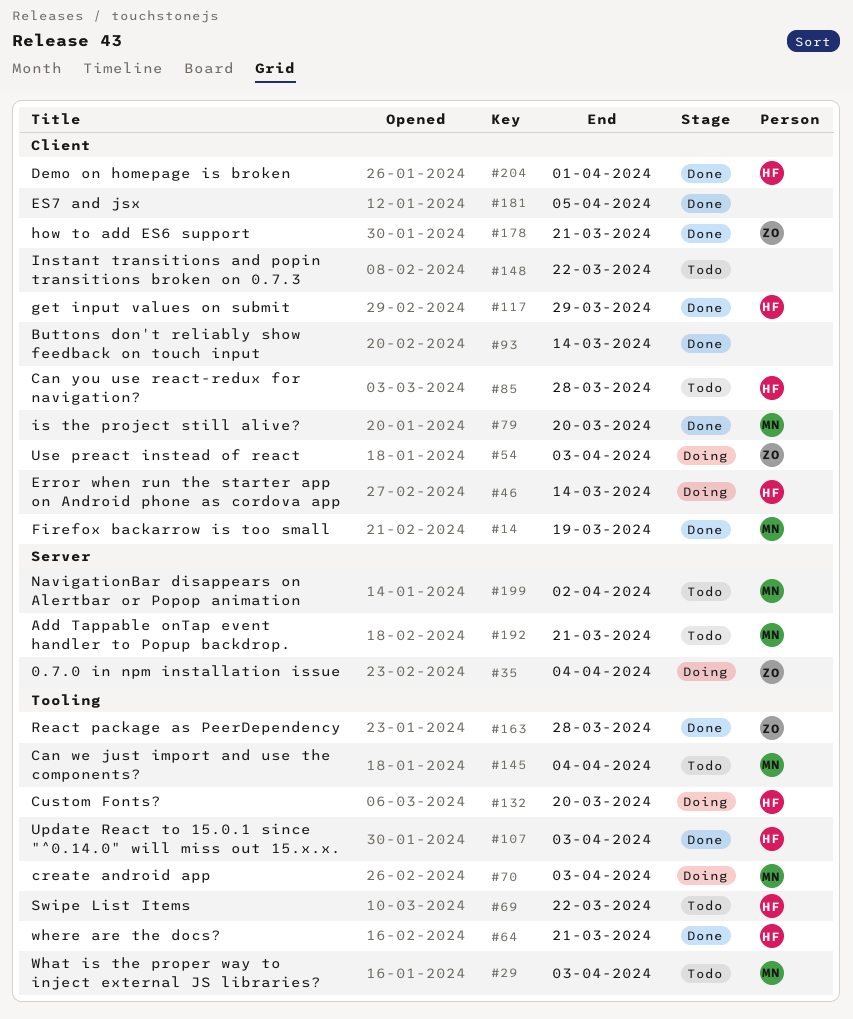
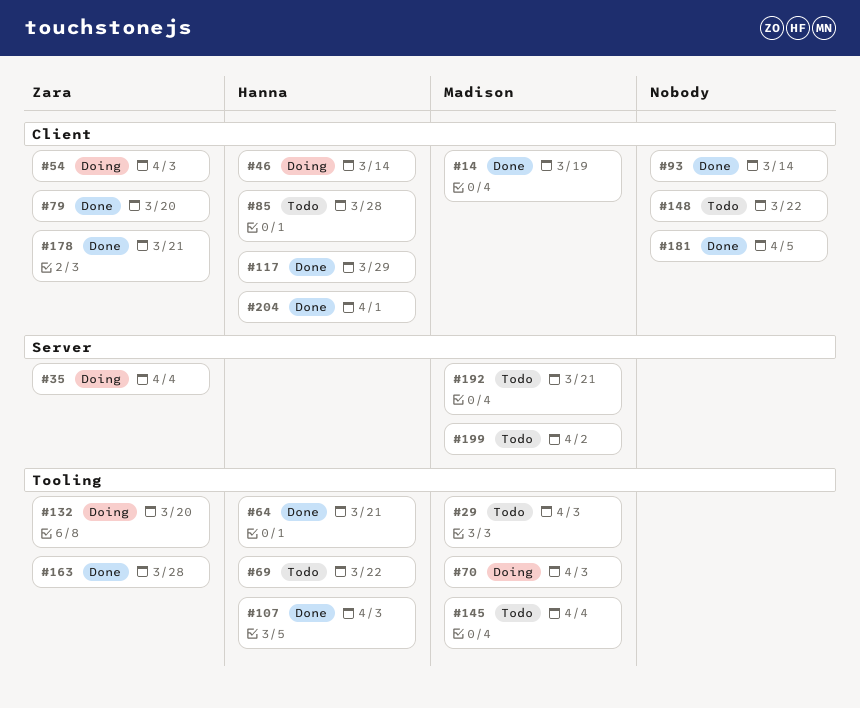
#79, owner: Madison -> Zara
#132, owner: Hanna -> Zara

